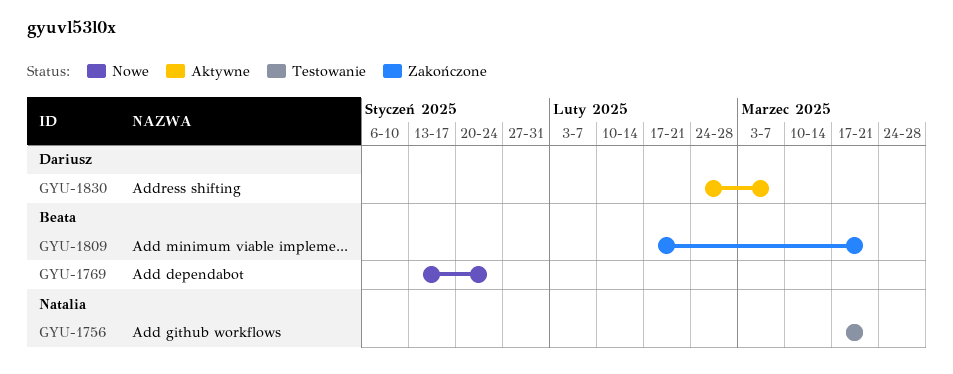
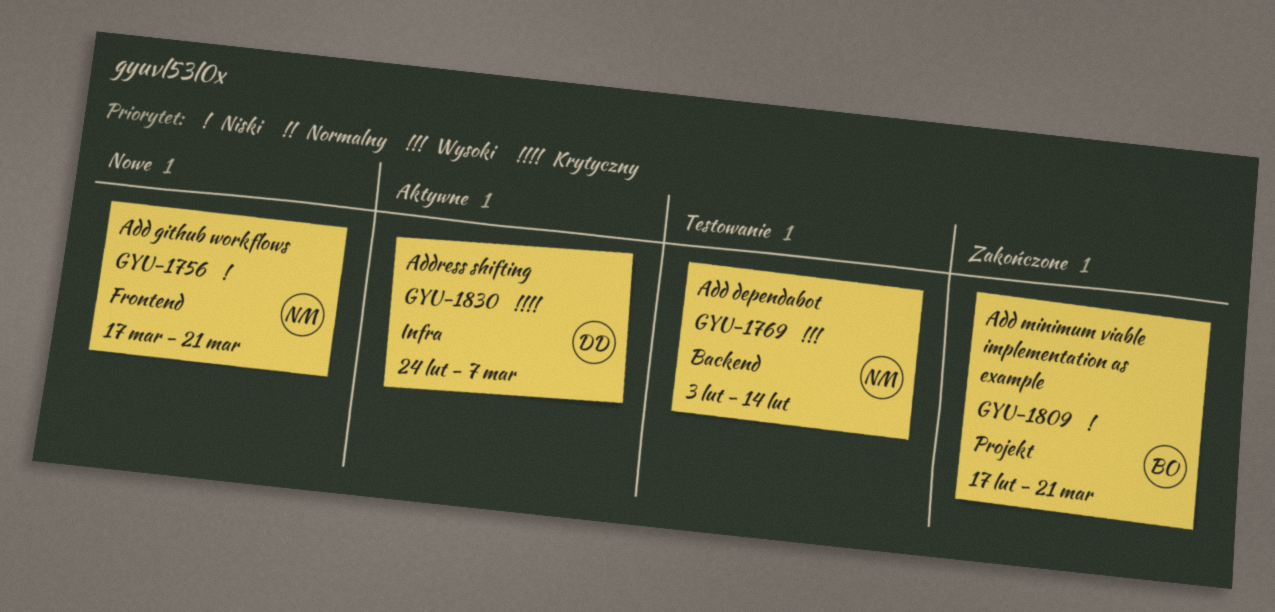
GYU-1756, status: Testowanie -> Nowe
GYU-1769, status: Nowe -> Testowanie
GYU-1769, owner: Beata -> Natalia
GYU-1769, start: Jan 13 -> Feb 3
GYU-1769, due: Jan 24 -> Feb 14

